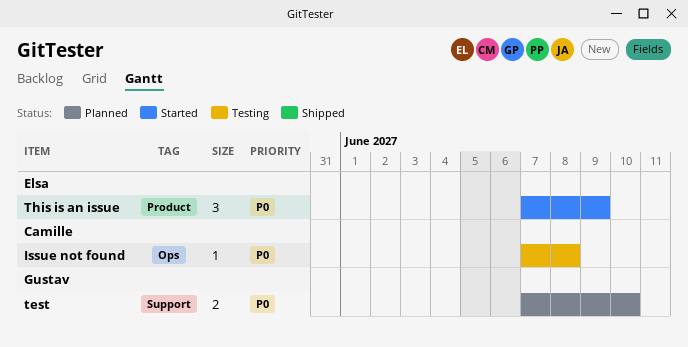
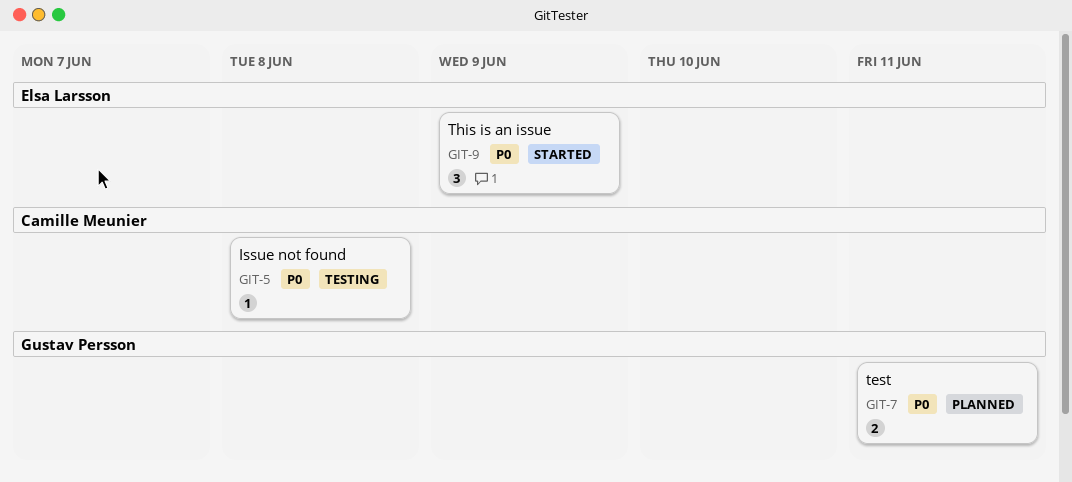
test, due: Jun 10 -> Jun 11

